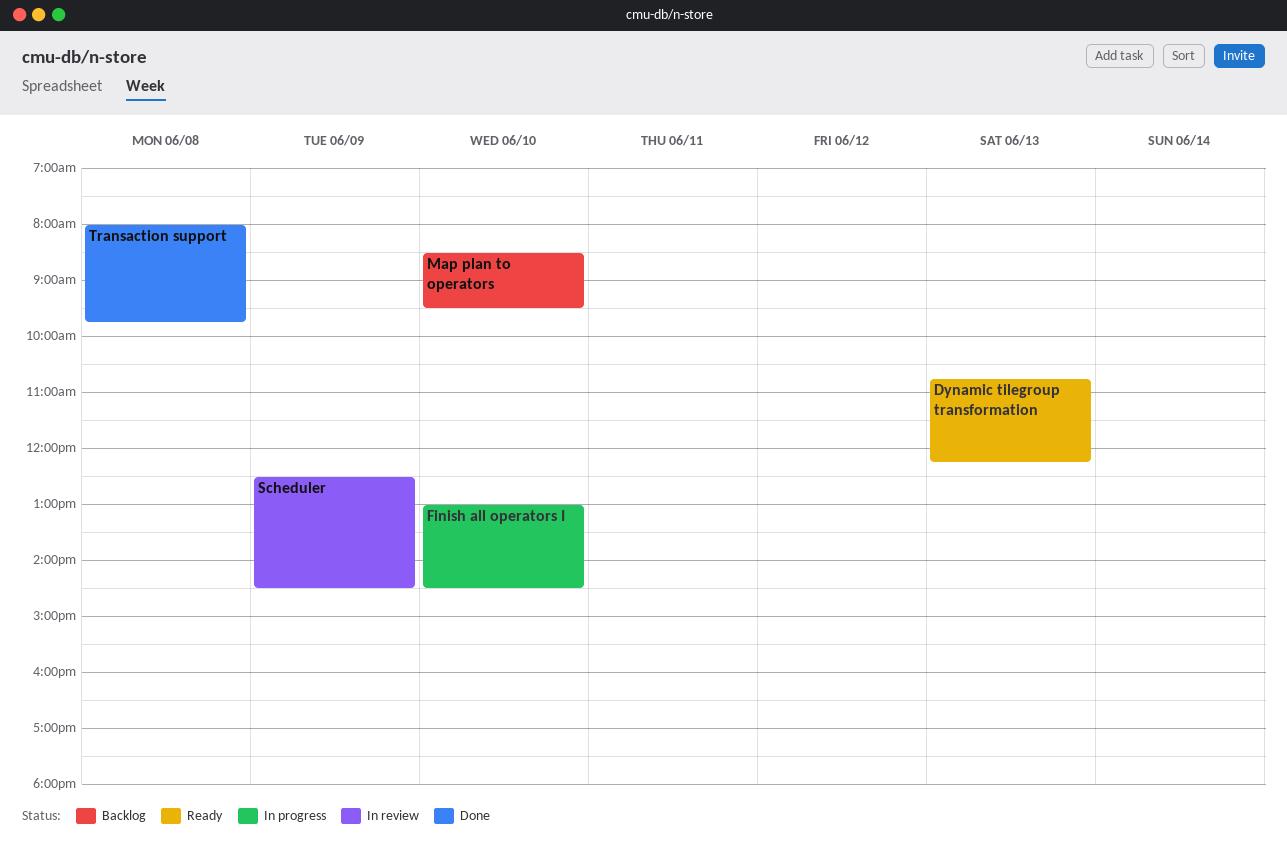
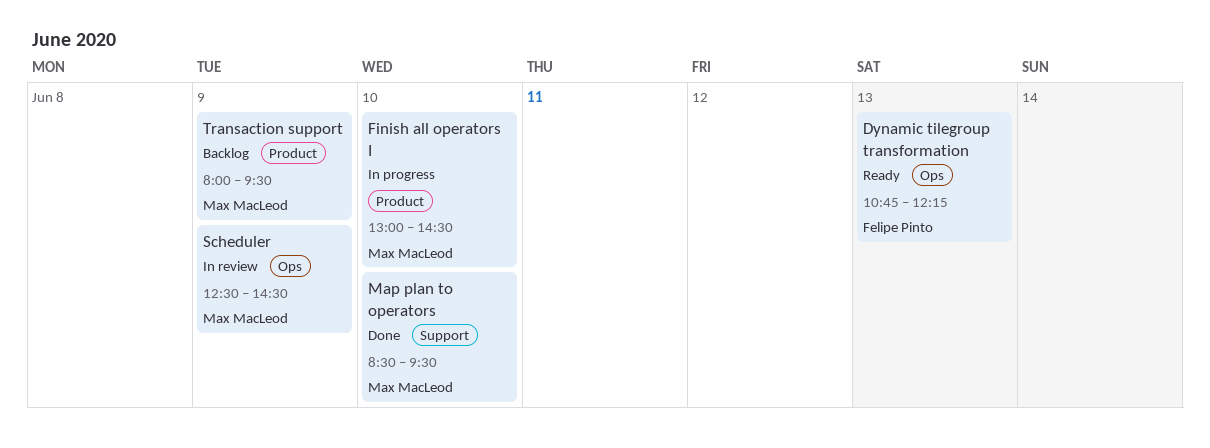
Map plan to operators, status: Backlog -> Done
Transaction support, status: Done -> Backlog
Transaction support, day: Jun 8 -> Jun 9
Transaction support, ends: 09:45 -> 09:30

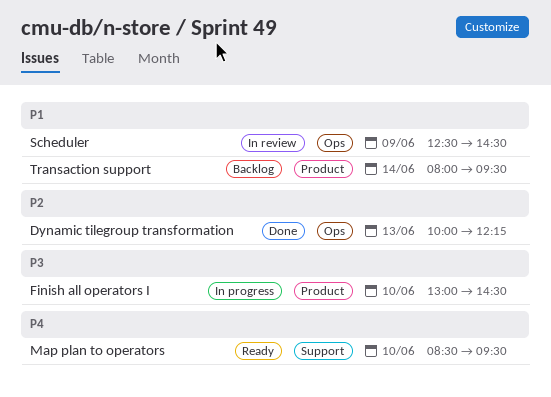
Dynamic tilegroup transformation, status: Ready -> Done
Dynamic tilegroup transformation, begins: 10:45 -> 10:00
Map plan to operators, status: Done -> Ready
Transaction support, day: Jun 9 -> Jun 14

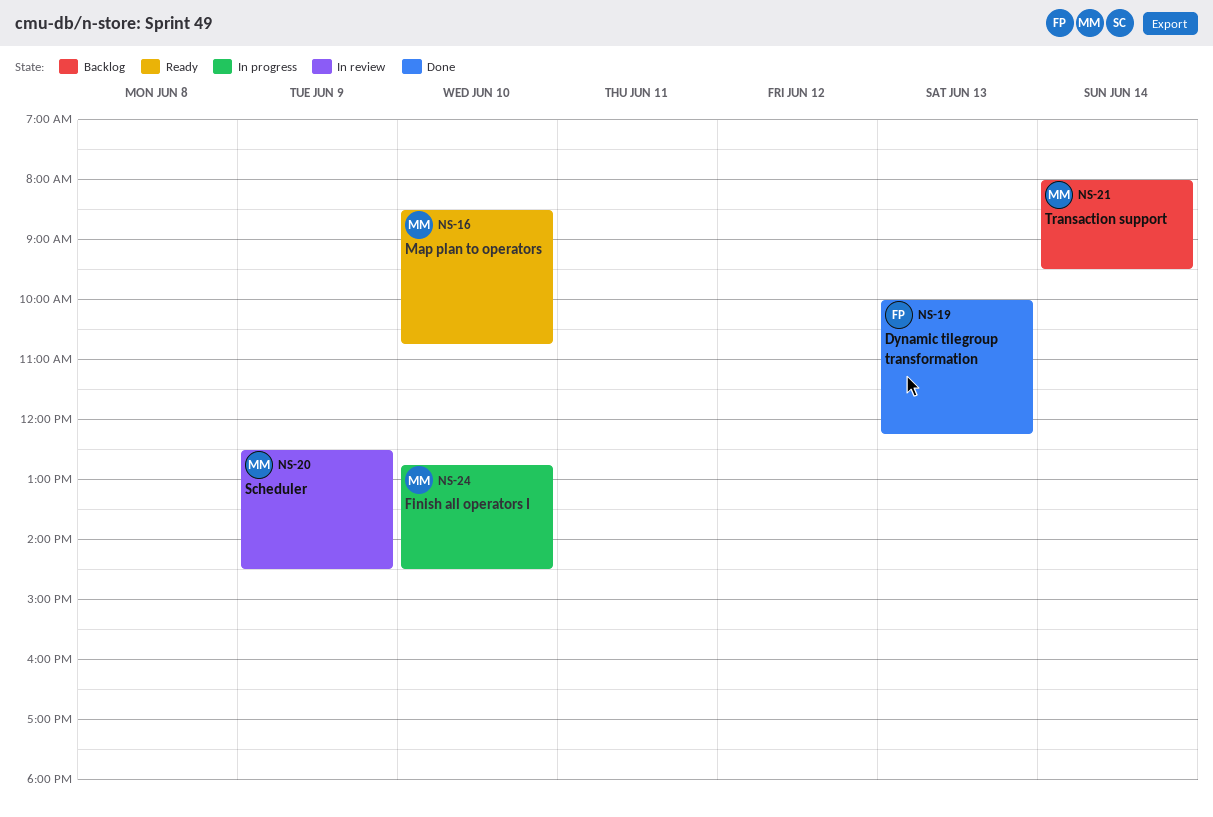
Finish all operators I, begins: 13:00 -> 12:45
Map plan to operators, ends: 09:30 -> 10:45

